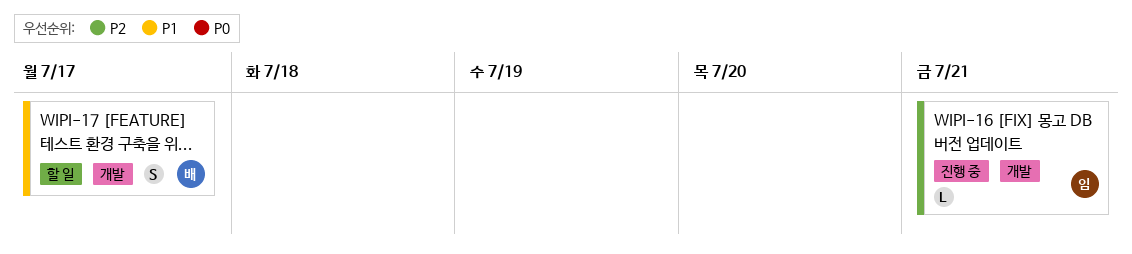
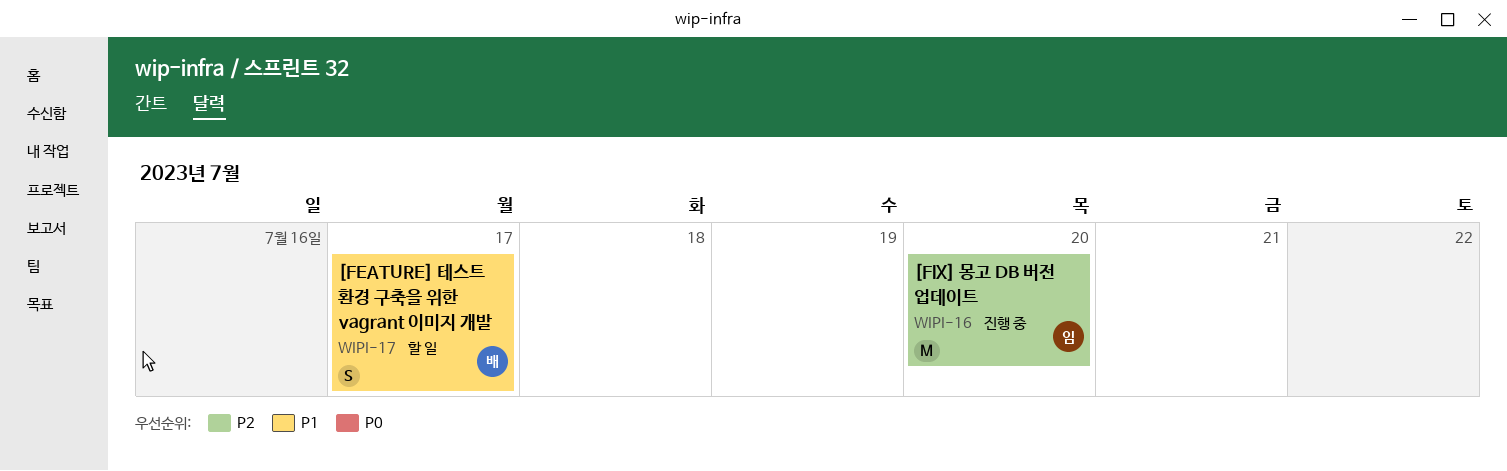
WIPI-16, estimate: L -> M
WIPI-16, due: Jul 21 -> Jul 20

